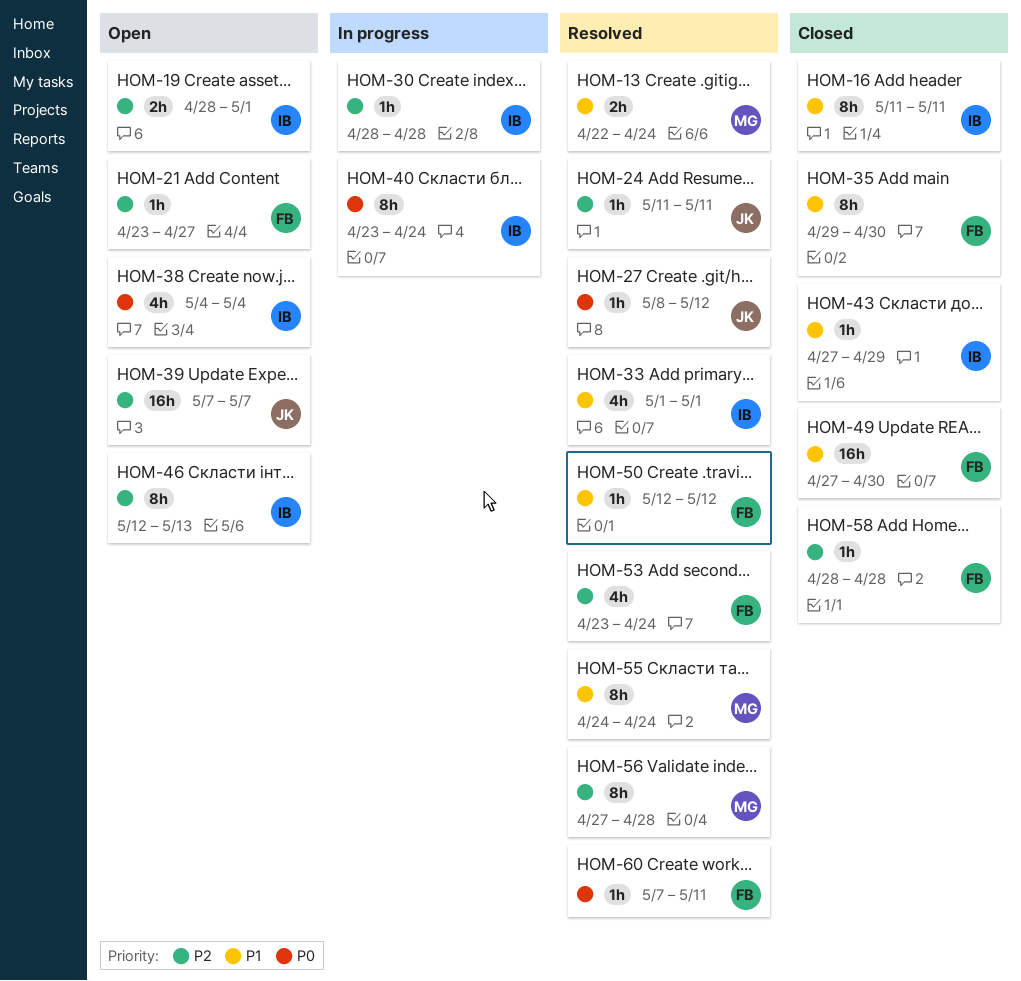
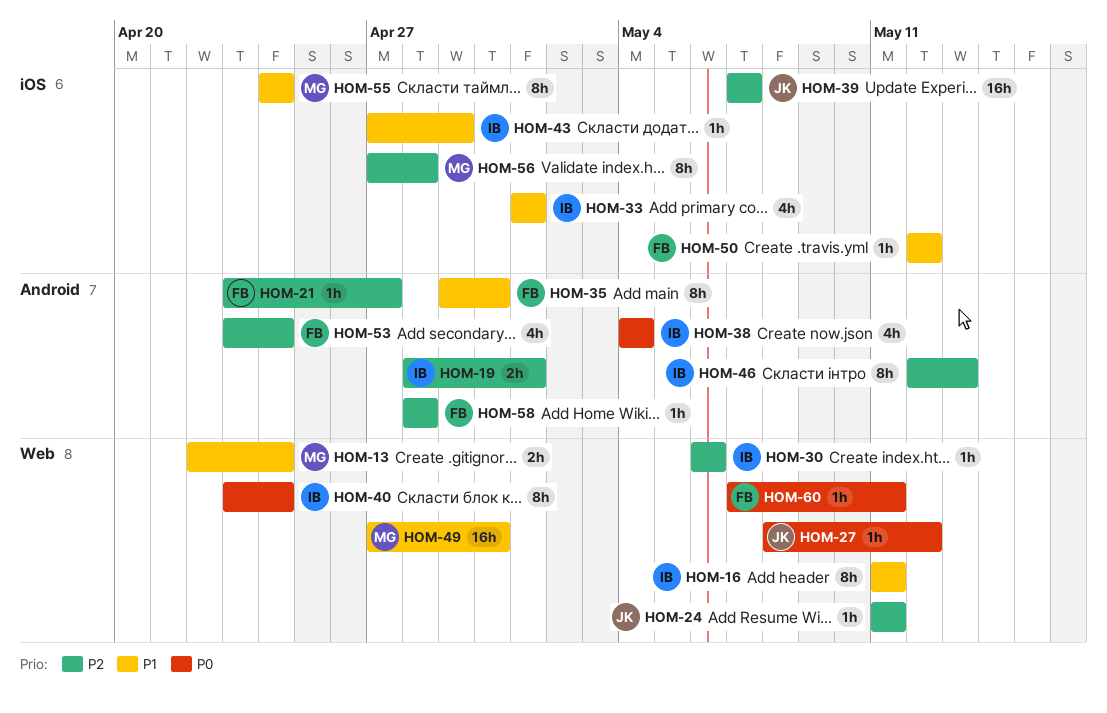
HOM-30, start: Apr 28 -> May 6
HOM-30, due: Apr 28 -> May 6
HOM-49, owner: FB -> MG

